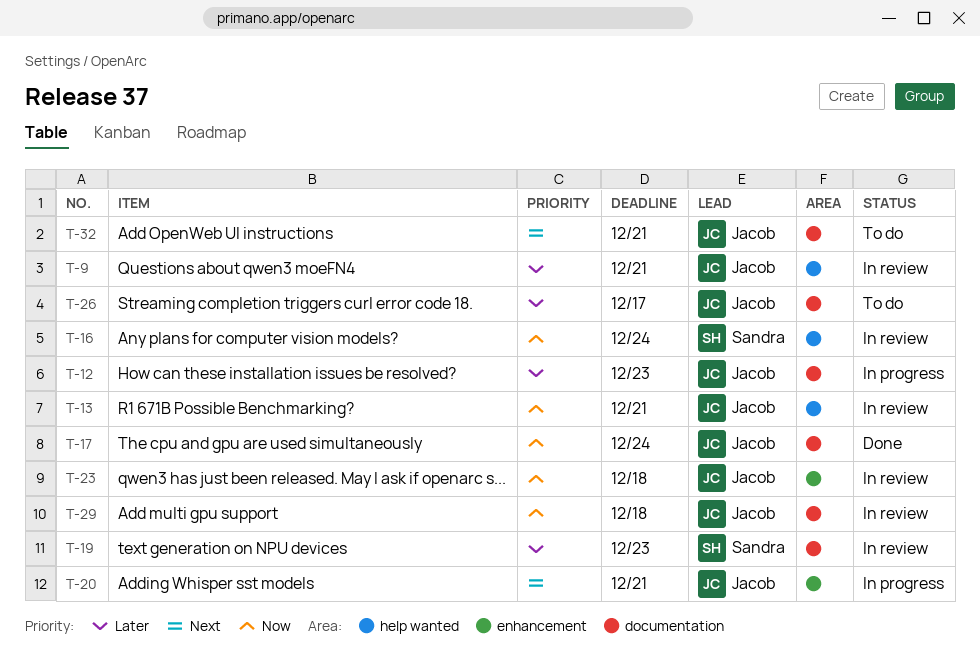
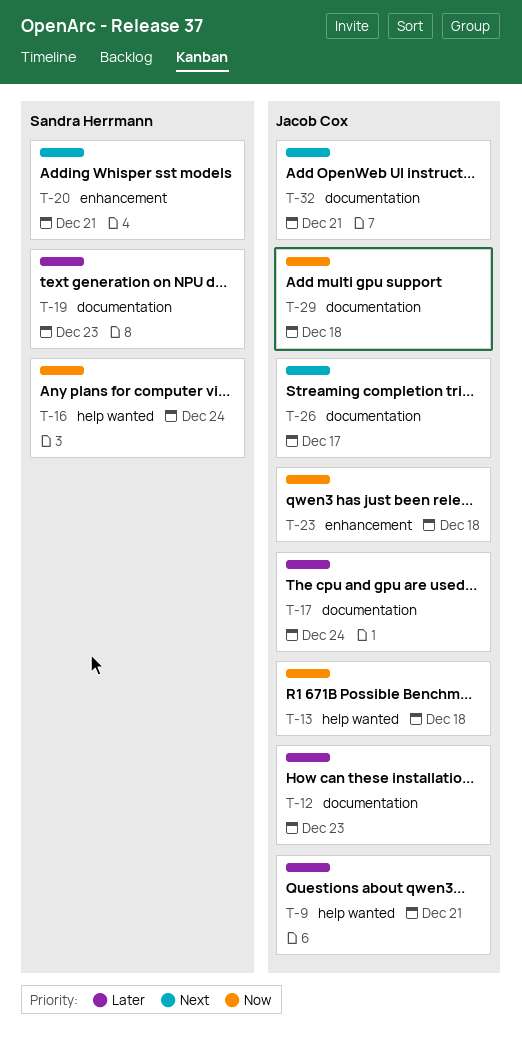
T-13, due: Dec 21 -> Dec 18
T-17, priority: Now -> Later
T-20, owner: Jacob Cox -> Sandra Herrmann
T-26, priority: Later -> Next

